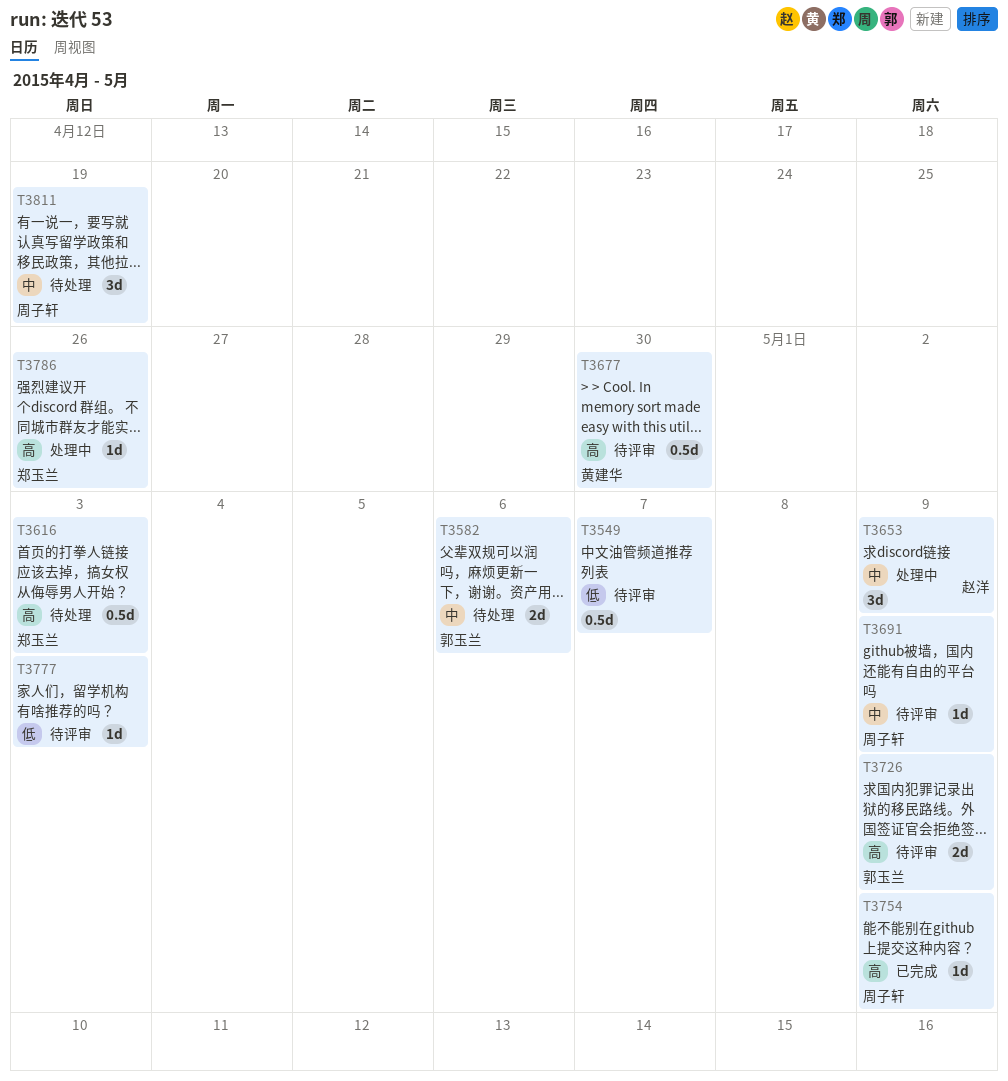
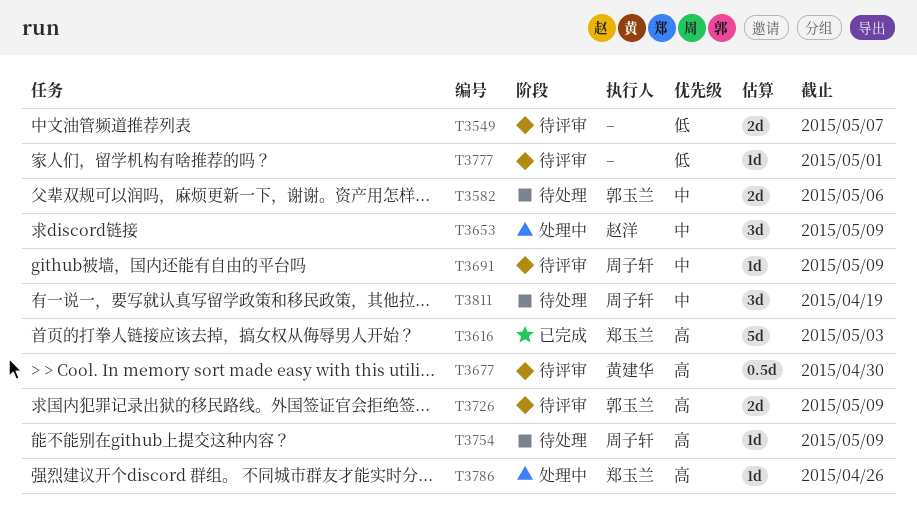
T3549, estimate: 0.5d -> 2d
T3616, status: 待处理 -> 已完成
T3616, estimate: 0.5d -> 5d
T3754, status: 已完成 -> 待处理
T3777, due: May 3 -> May 1

